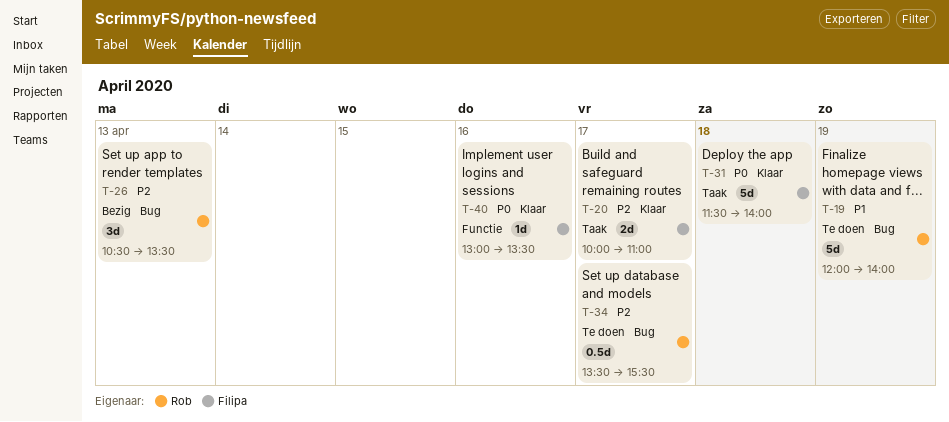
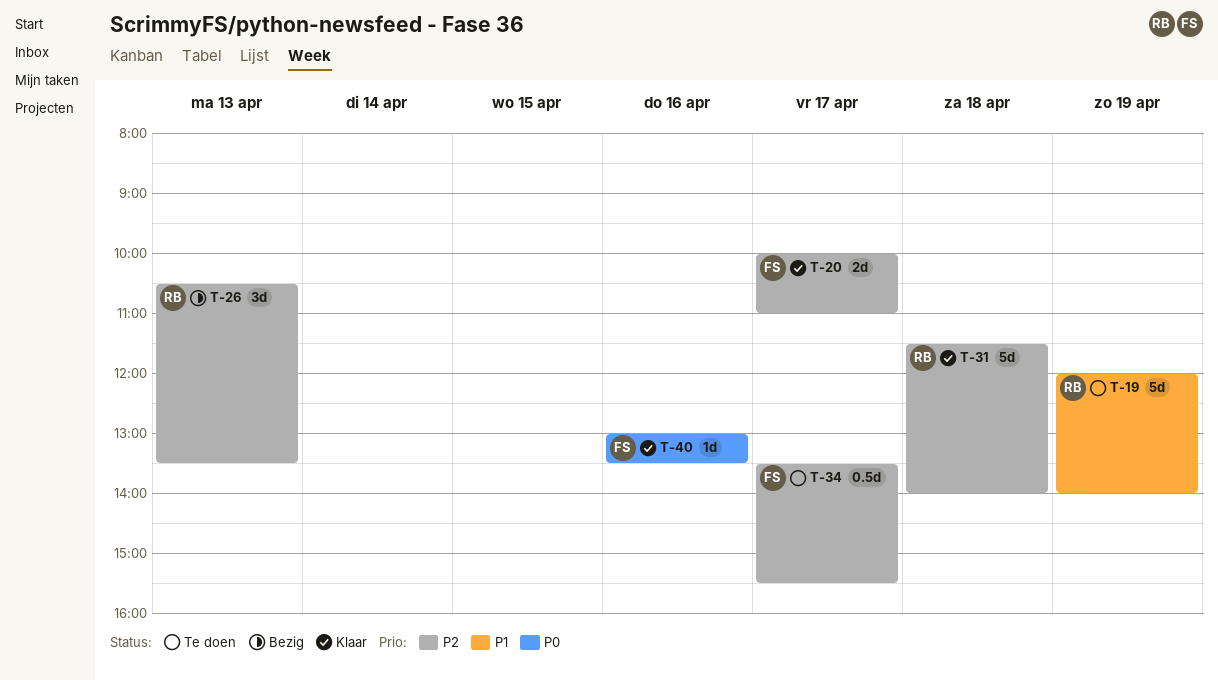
T-31, owner: Filipa -> Rob
T-31, priority: P0 -> P2
T-34, owner: Rob -> Filipa

